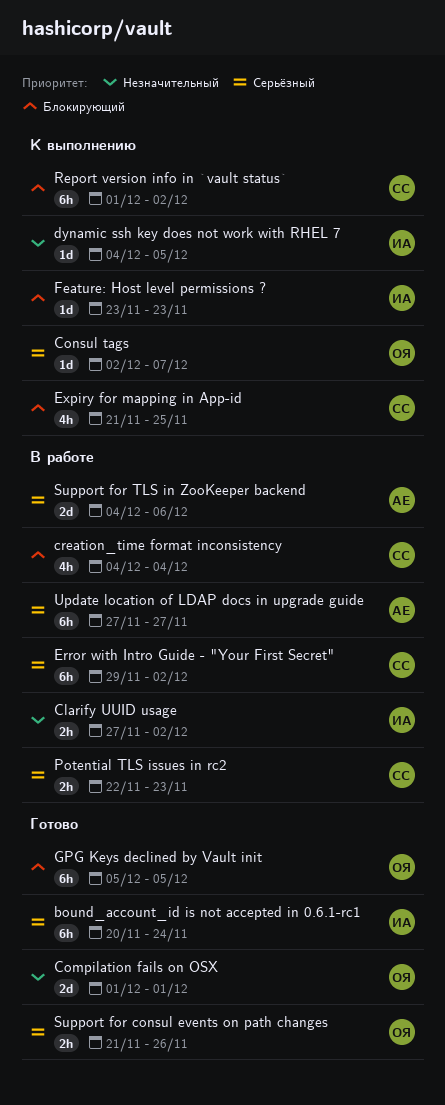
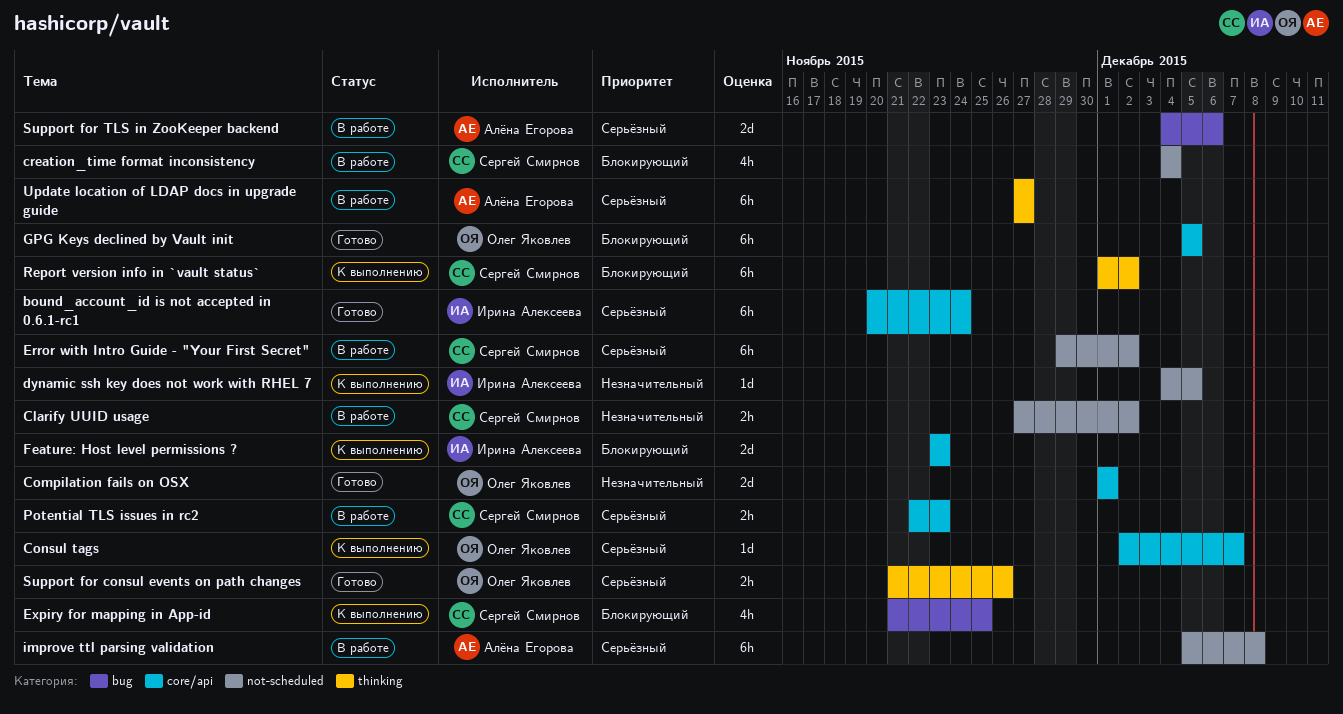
Clarify UUID usage, owner: Ирина Алексеева -> Сергей Смирнов
Feature: Host level permissions ?, estimate: 1d -> 2d
improve ttl parsing validation: none -> present

